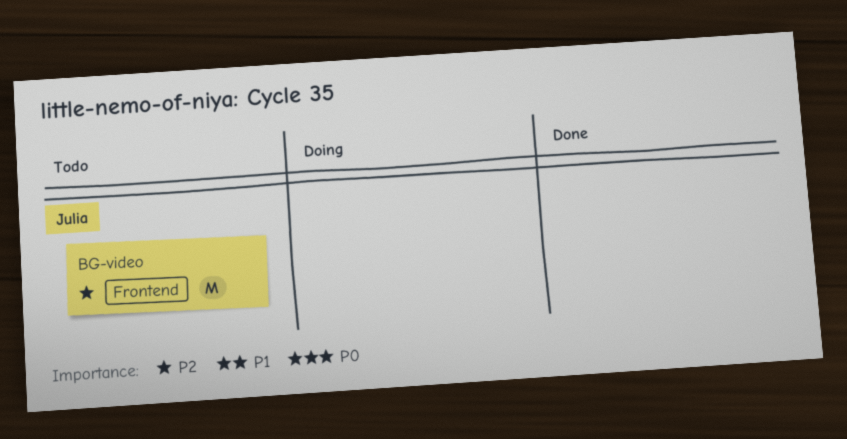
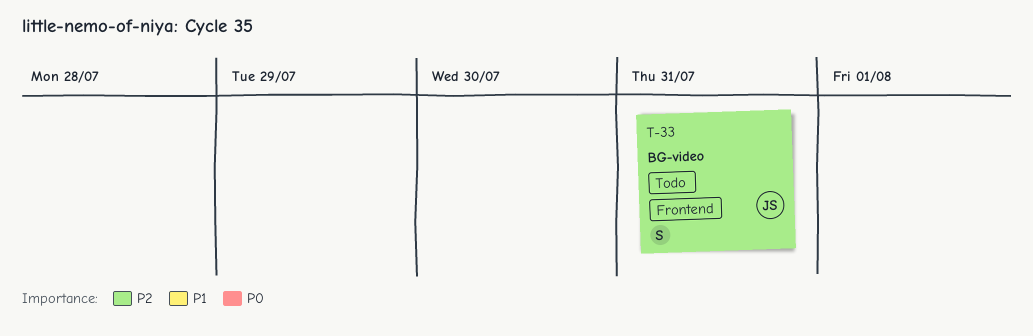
BG-video, estimate: M -> S

